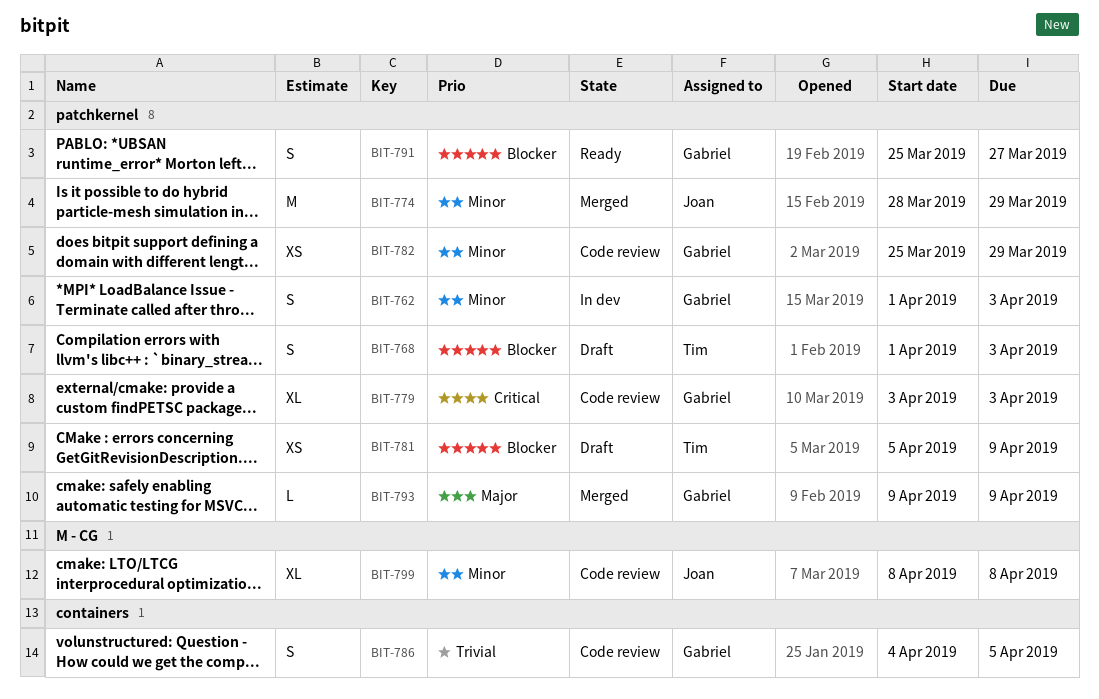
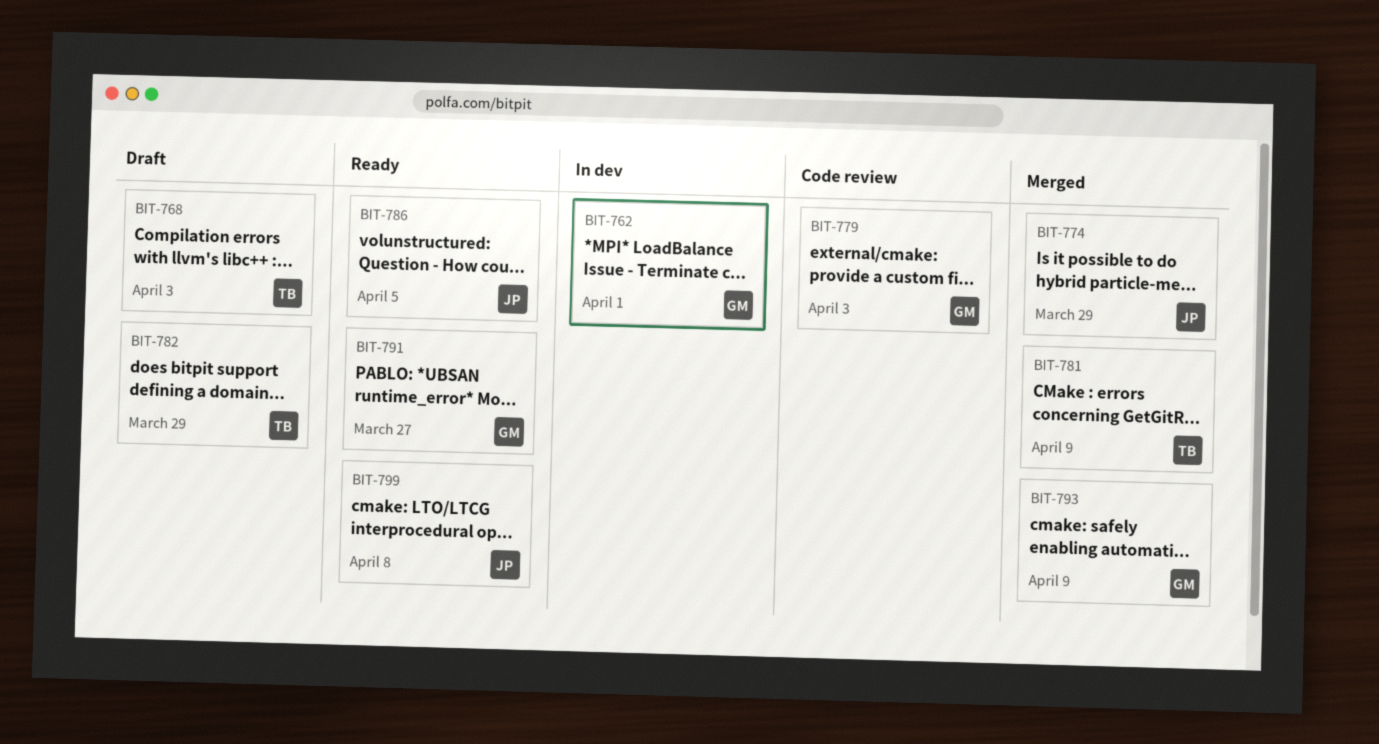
BIT-762, due: Apr 3 -> Apr 1
BIT-781, status: Draft -> Merged
BIT-782, status: Code review -> Draft
BIT-782, owner: Gabriel -> Tim
BIT-786, status: Code review -> Ready
BIT-786, owner: Gabriel -> Joan
BIT-799, status: Code review -> Ready

